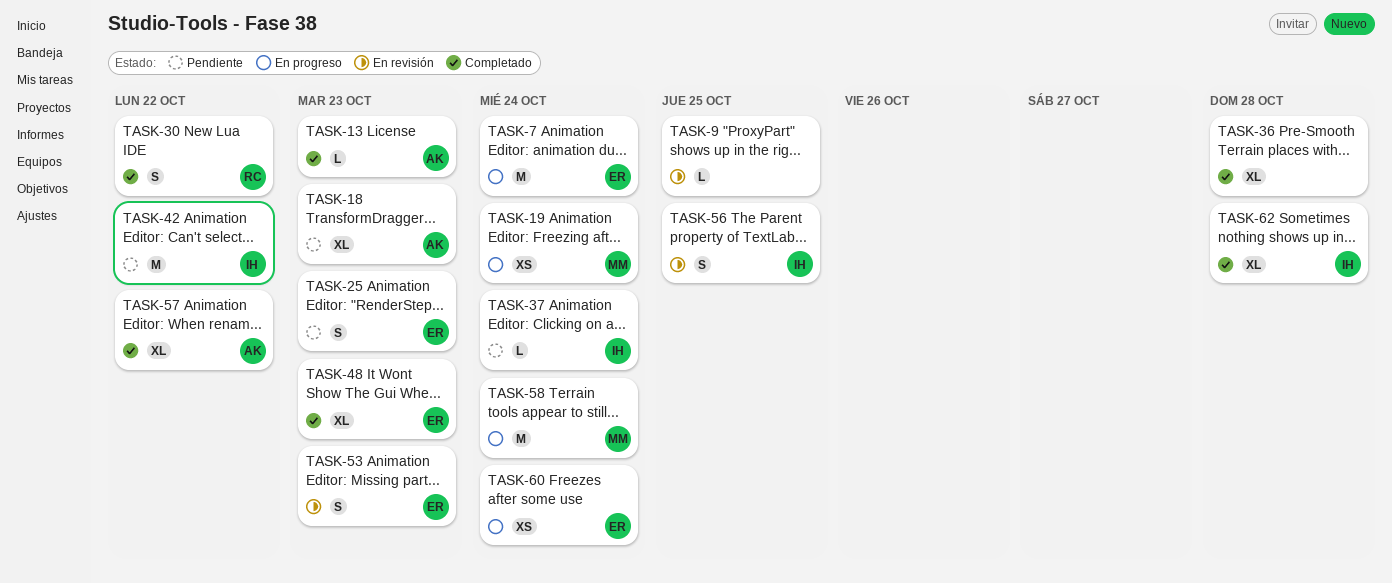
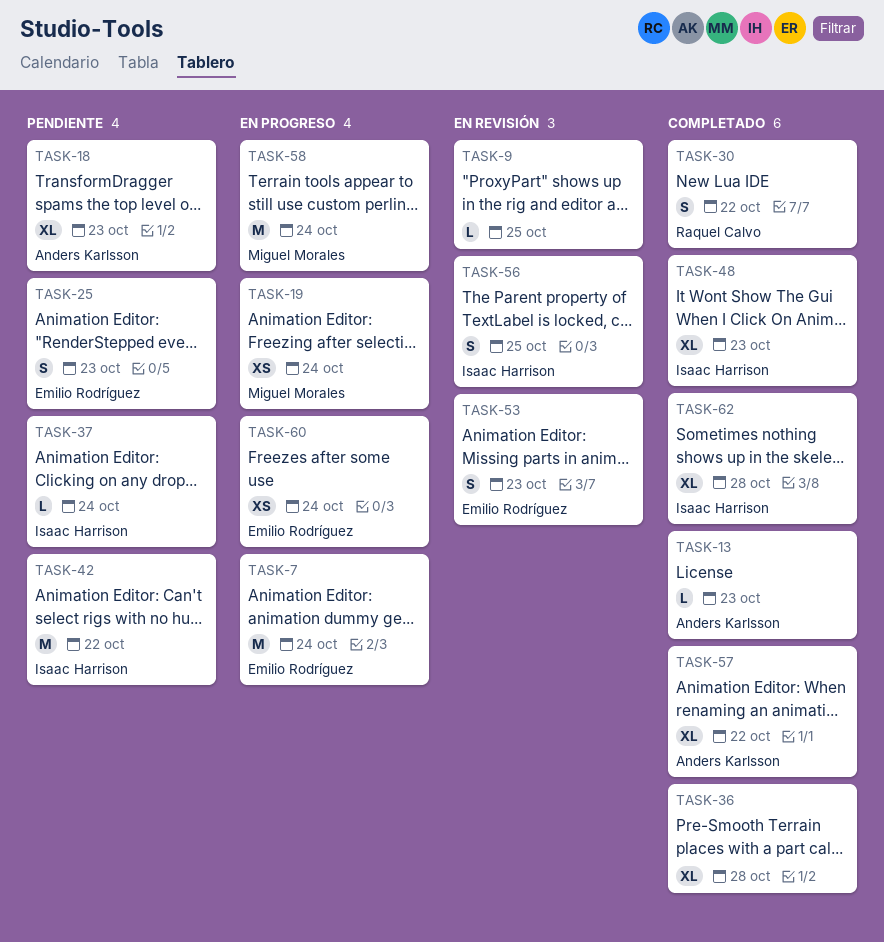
TASK-48, owner: Emilio Rodríguez -> Isaac Harrison

